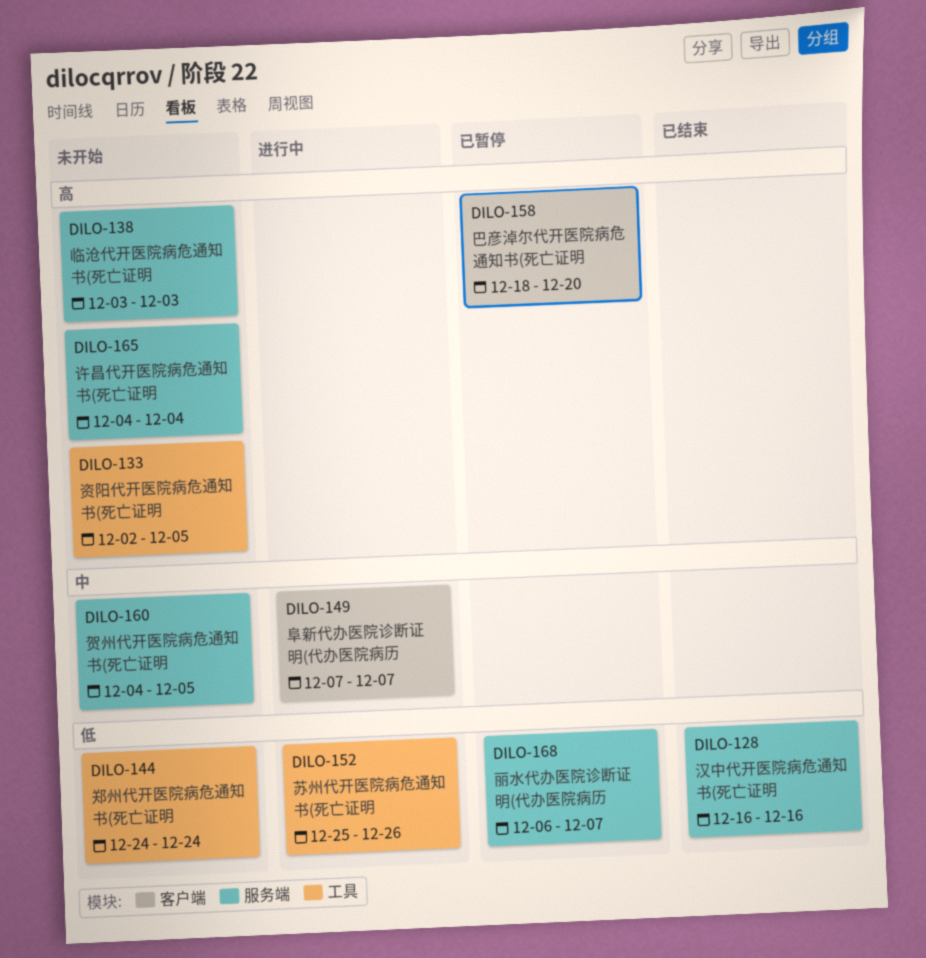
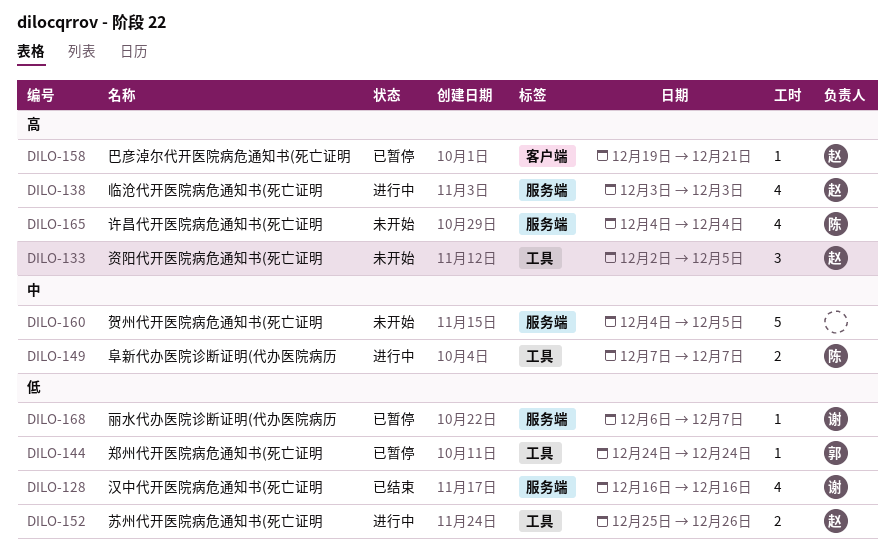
DILO-138, status: 未开始 -> 进行中
DILO-144, status: 未开始 -> 已暂停
DILO-149, label: 客户端 -> 工具
DILO-158, start: Dec 18 -> Dec 19
DILO-158, due: Dec 20 -> Dec 21

